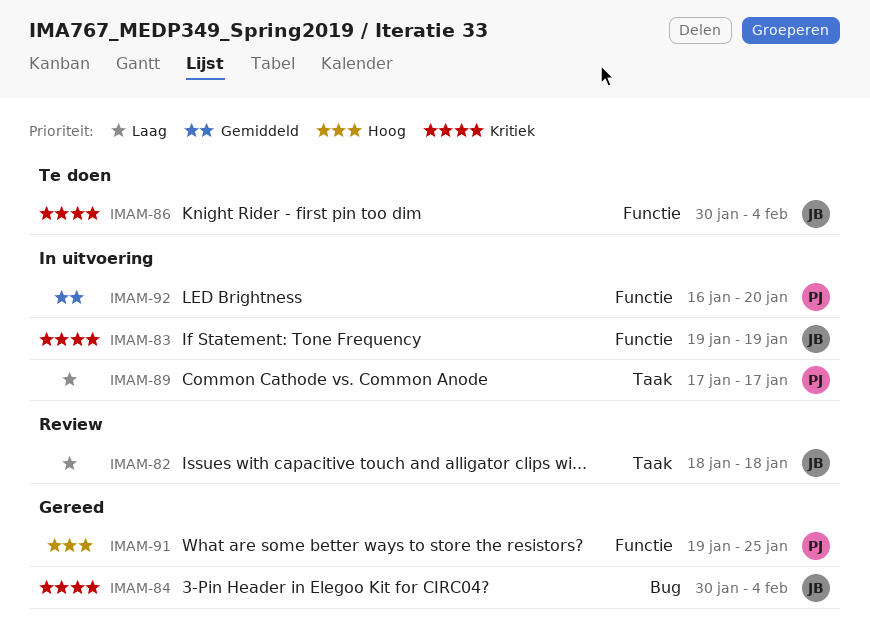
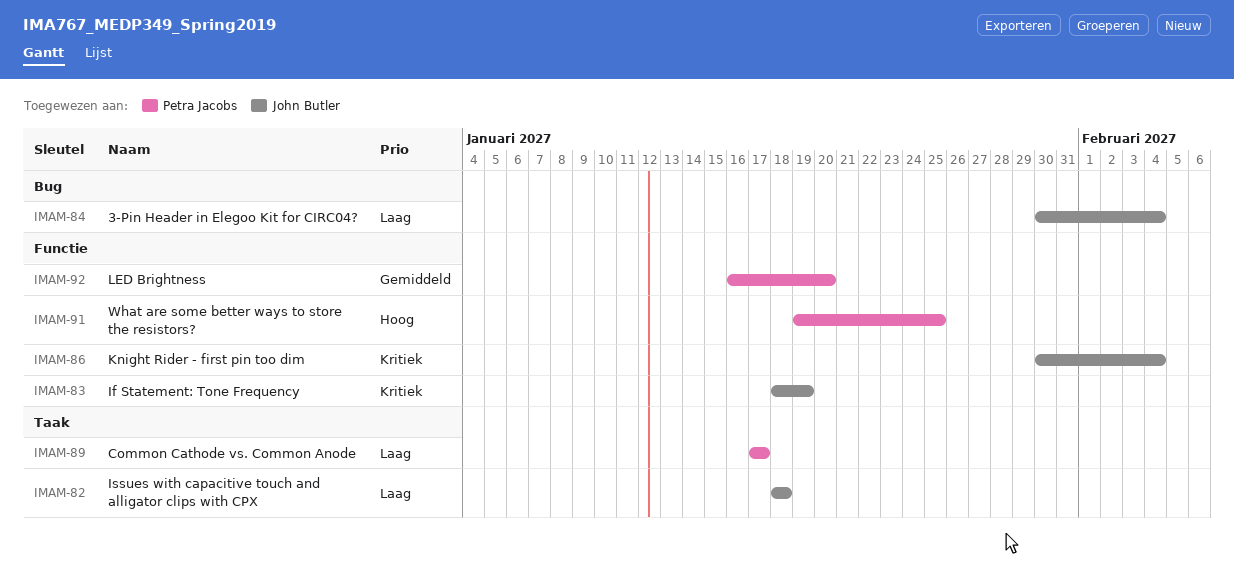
IMAM-83, start: Jan 19 -> Jan 18
IMAM-84, priority: Kritiek -> Laag

